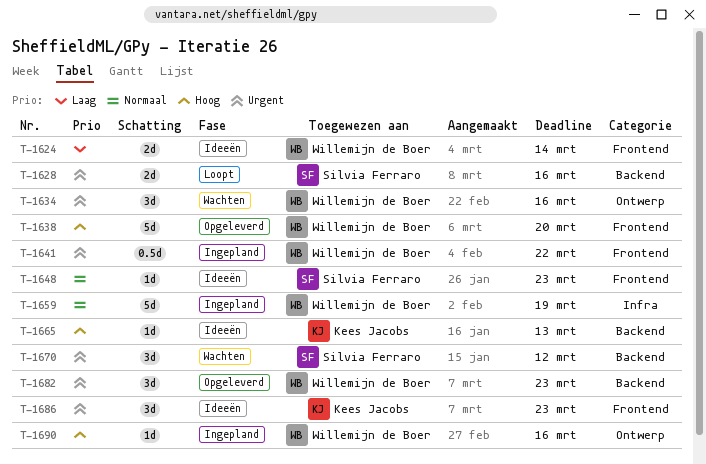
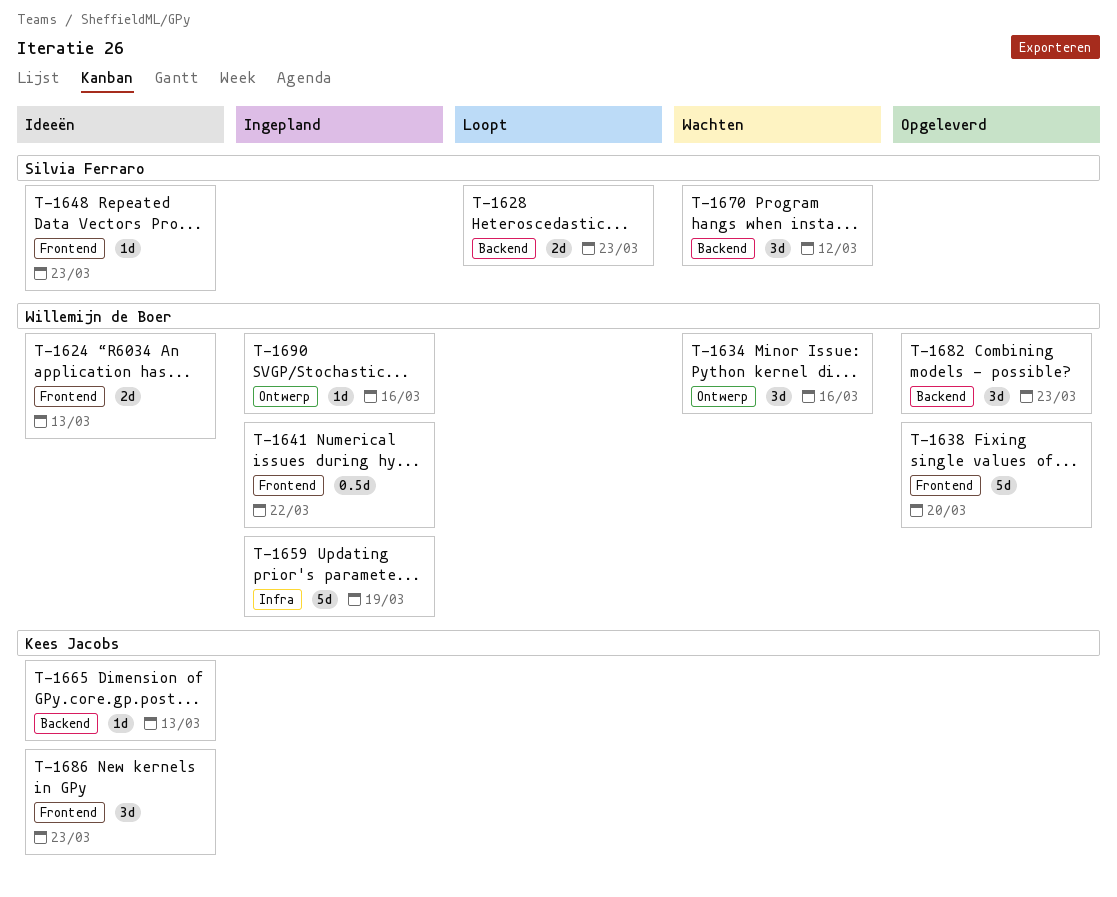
T-1624, due: Mar 14 -> Mar 13
T-1628, due: Mar 16 -> Mar 23

